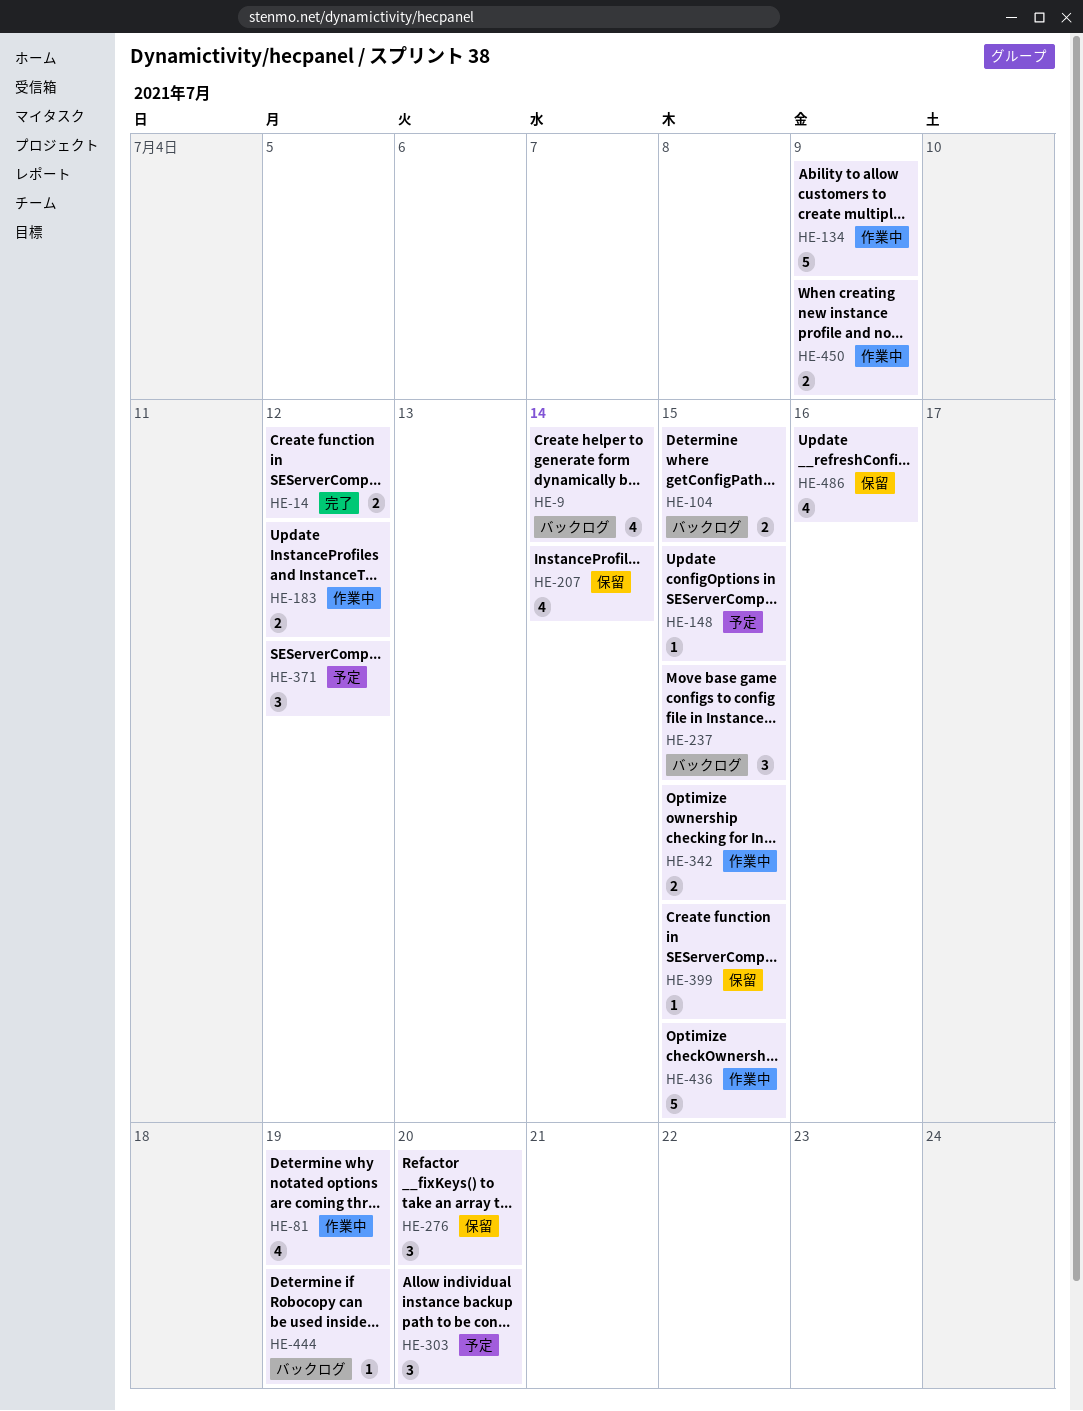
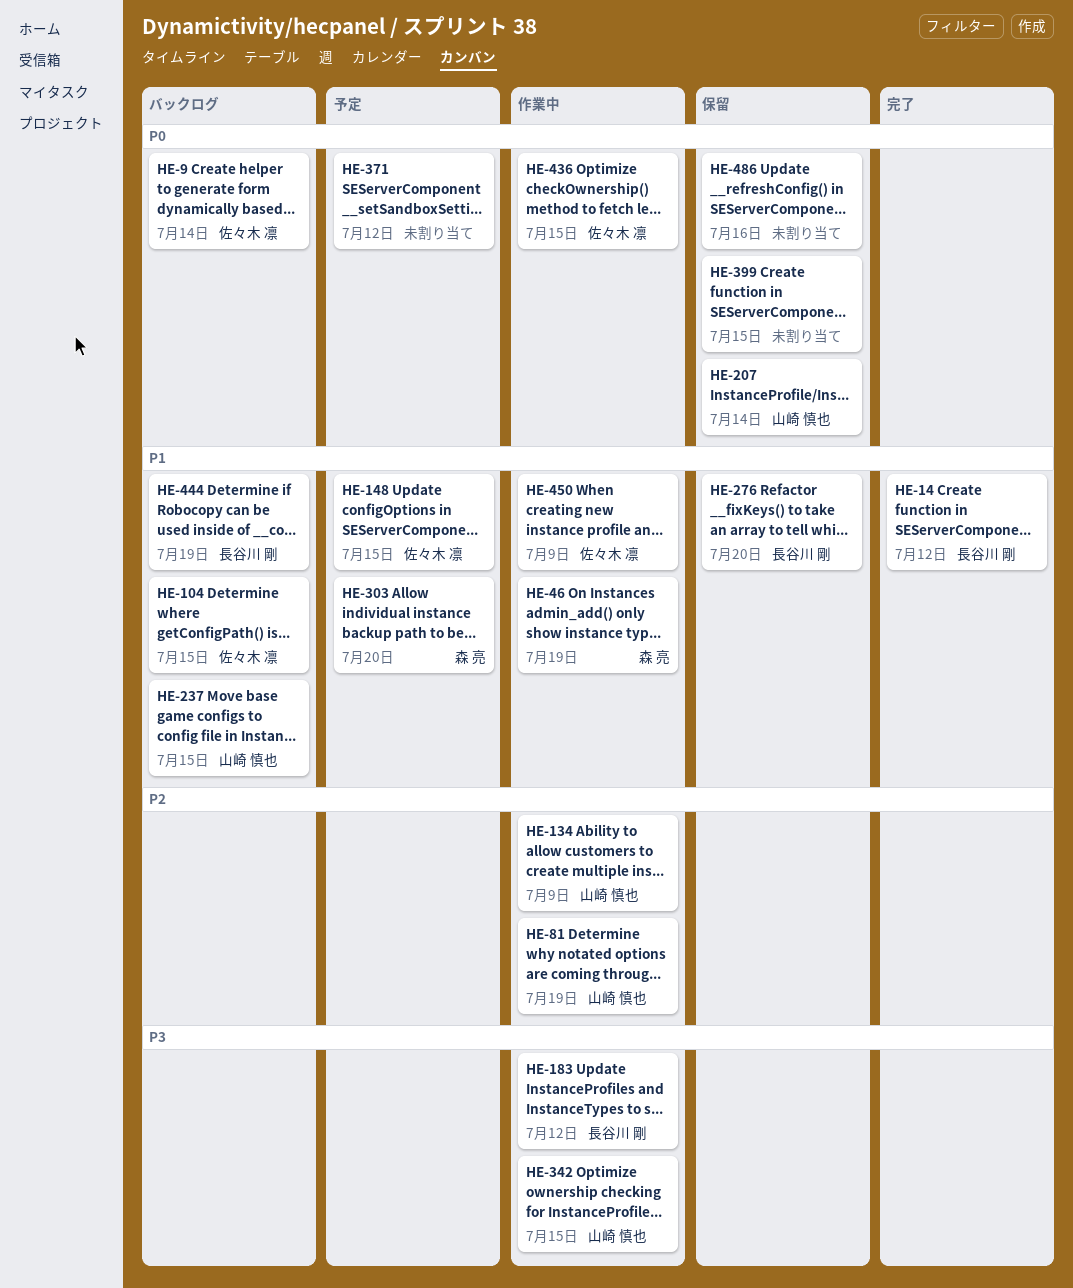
HE-46: none -> present

